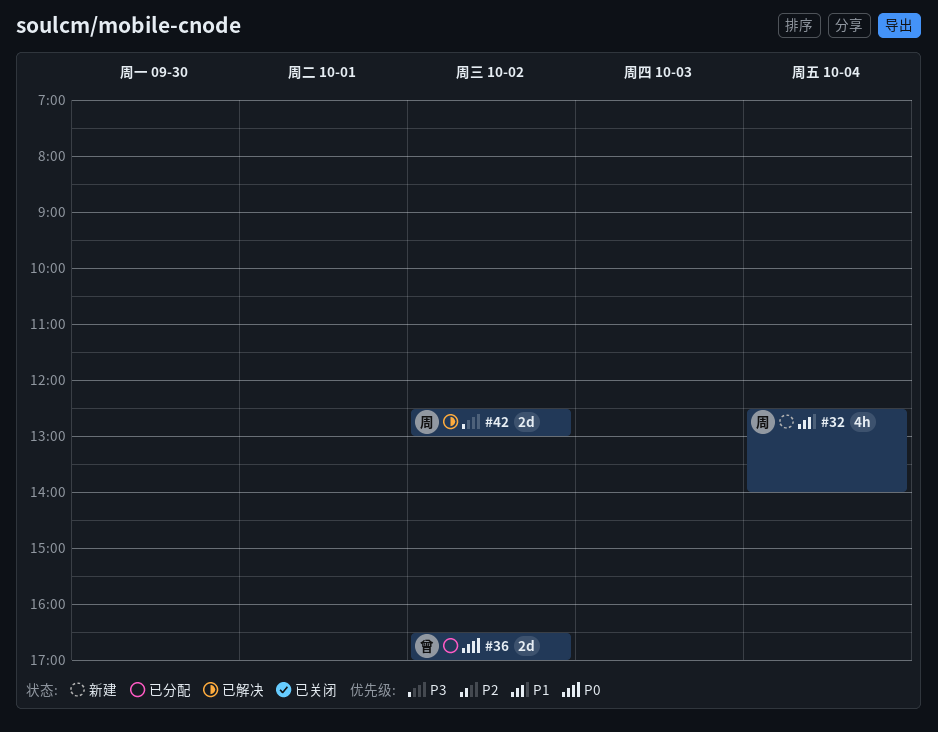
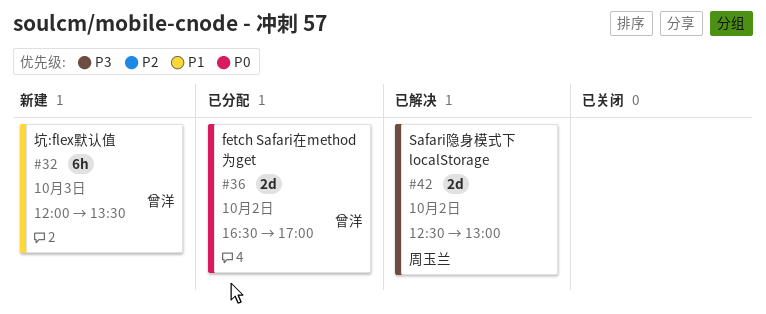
#32, owner: 周玉兰 -> 曾洋
#32, estimate: 4h -> 6h
#32, day: Oct 4 -> Oct 3
#32, begins: 12:30 -> 12:00
#32, ends: 14:00 -> 13:30

